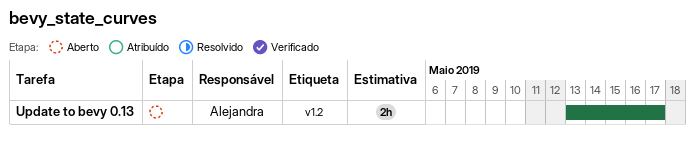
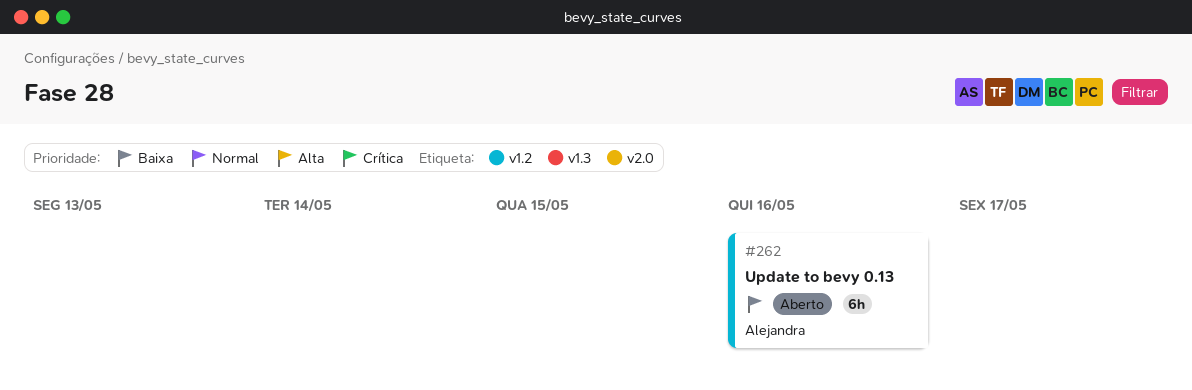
Update to bevy 0.13, estimate: 2h -> 6h
Update to bevy 0.13, due: May 17 -> May 16

